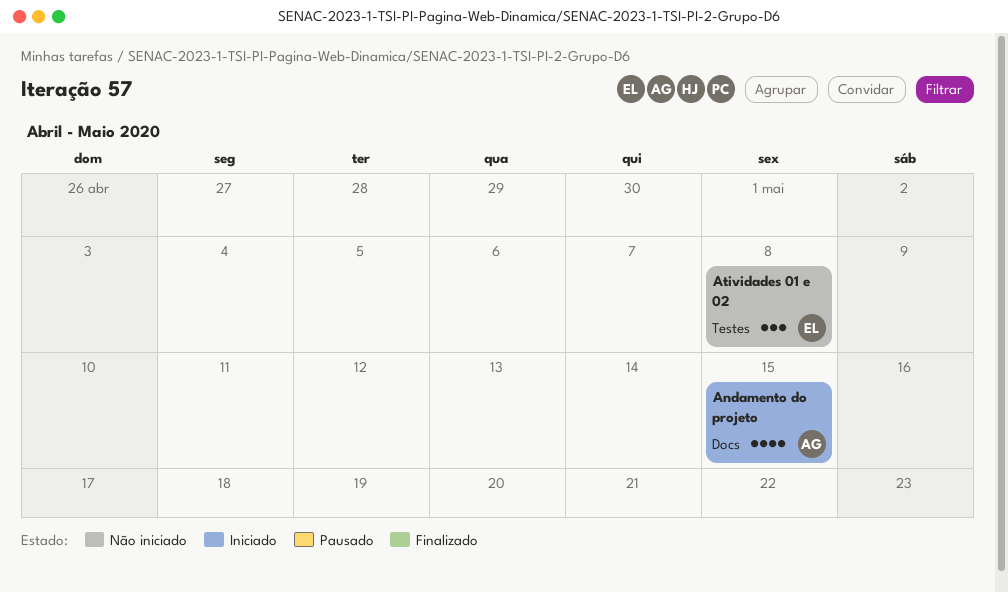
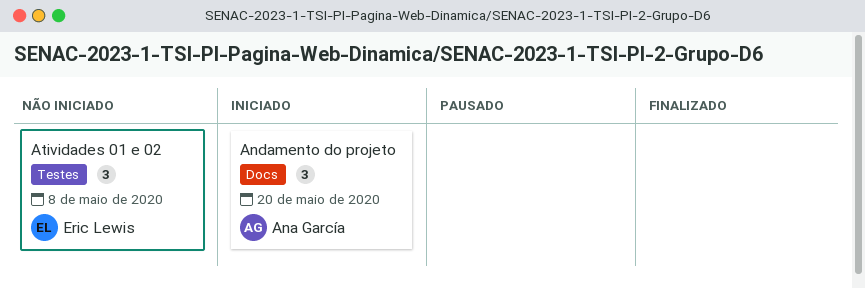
Andamento do projeto, estimate: 4 -> 3
Andamento do projeto, due: May 15 -> May 20

